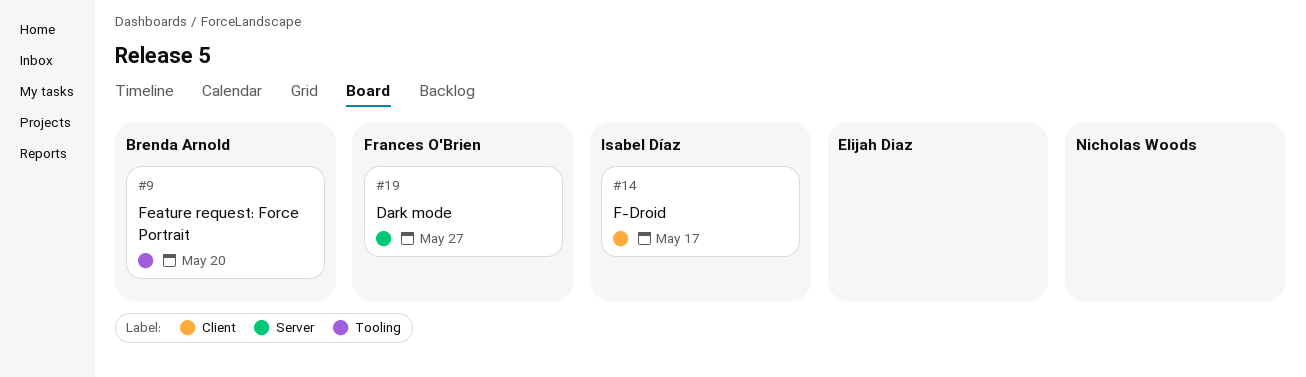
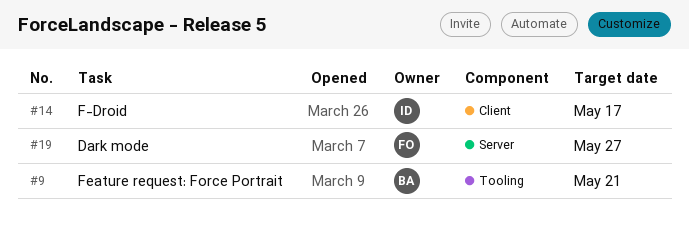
#9, due: May 20 -> May 21

